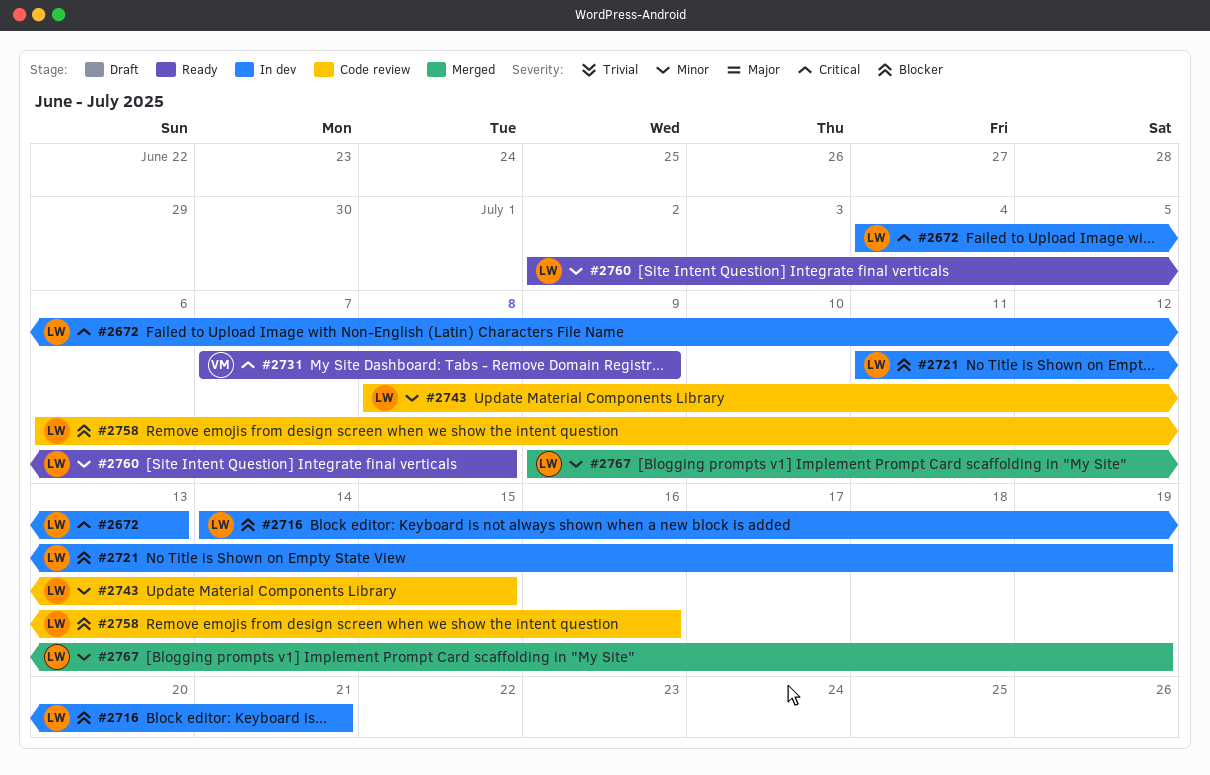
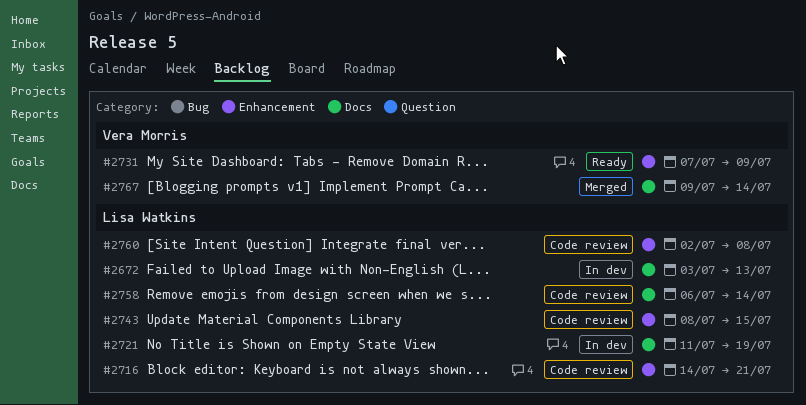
#2672, start: Jul 4 -> Jul 3
#2716, status: In dev -> Code review
#2758, due: Jul 16 -> Jul 14
#2760, status: Ready -> Code review
#2767, owner: Lisa Watkins -> Vera Morris
#2767, due: Jul 19 -> Jul 14

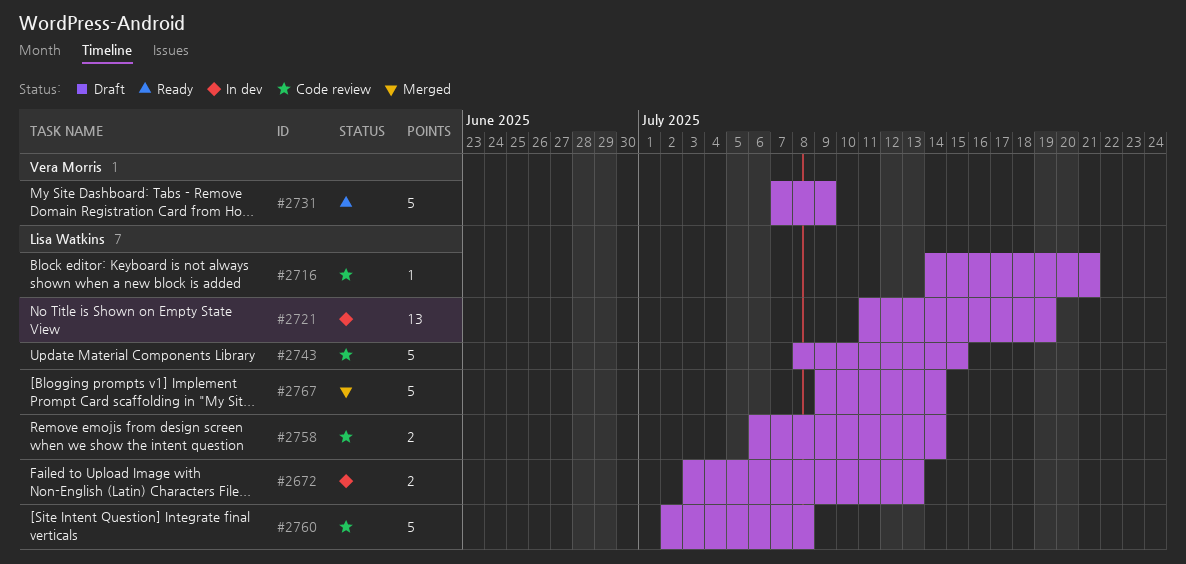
#2767, owner: Vera Morris -> Lisa Watkins

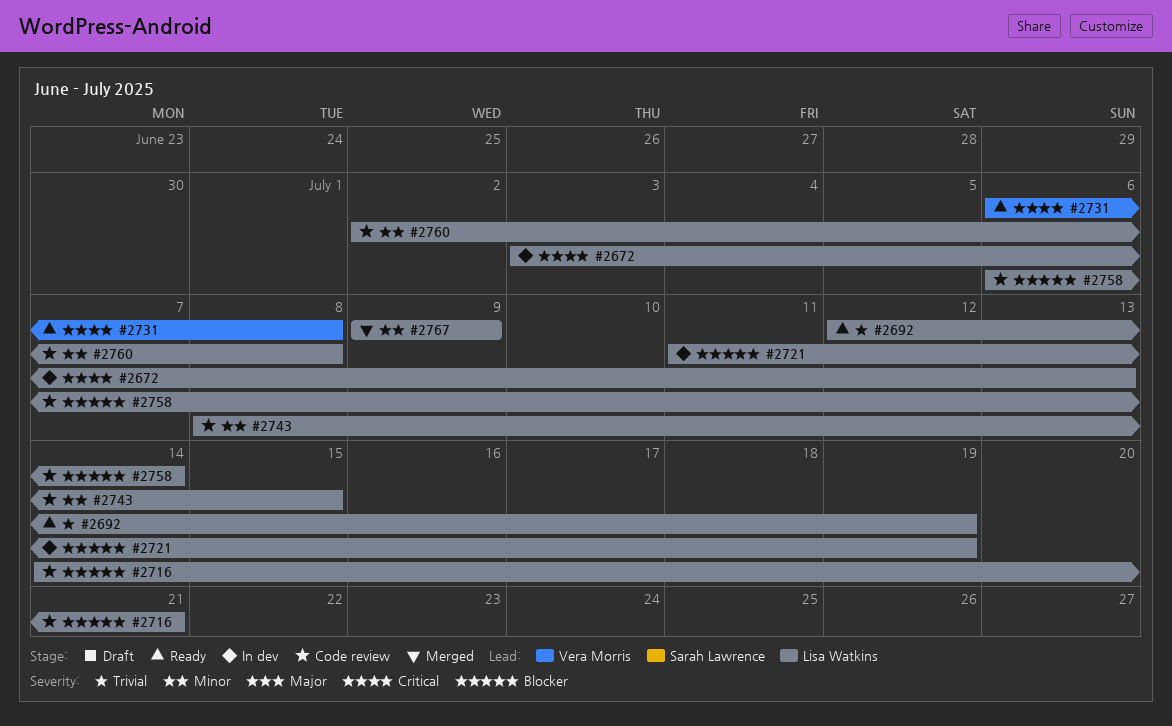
#2692: none -> present
#2731, start: Jul 7 -> Jul 6
#2731, due: Jul 9 -> Jul 8
#2767, due: Jul 14 -> Jul 9

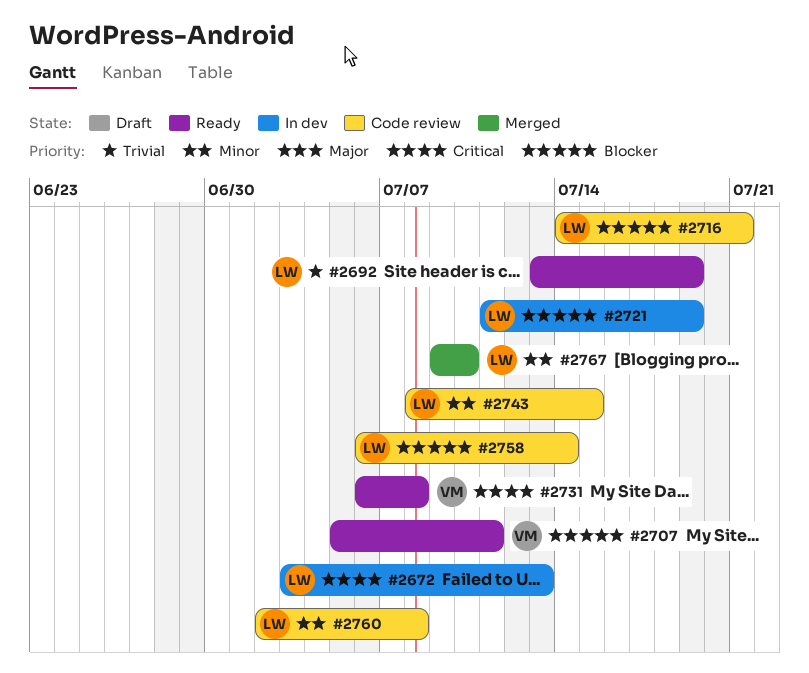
#2692, start: Jul 12 -> Jul 13
#2707: none -> present
#2767, due: Jul 9 -> Jul 10

